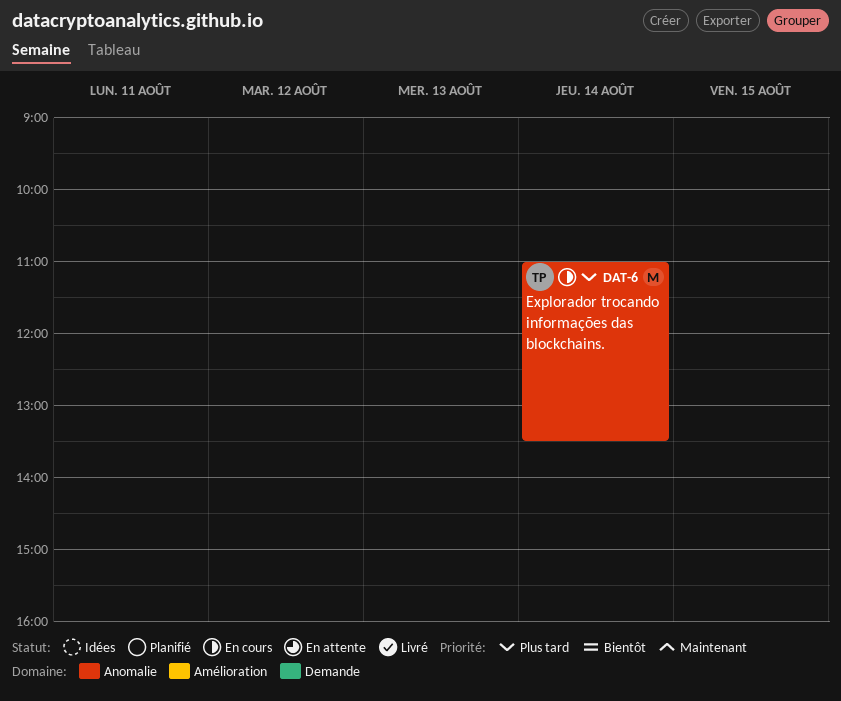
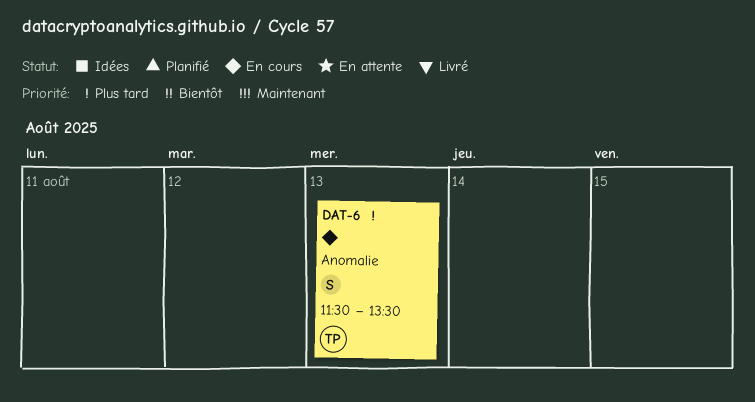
DAT-6, estimate: M -> S
DAT-6, day: Aug 14 -> Aug 13
DAT-6, begins: 11:00 -> 11:30

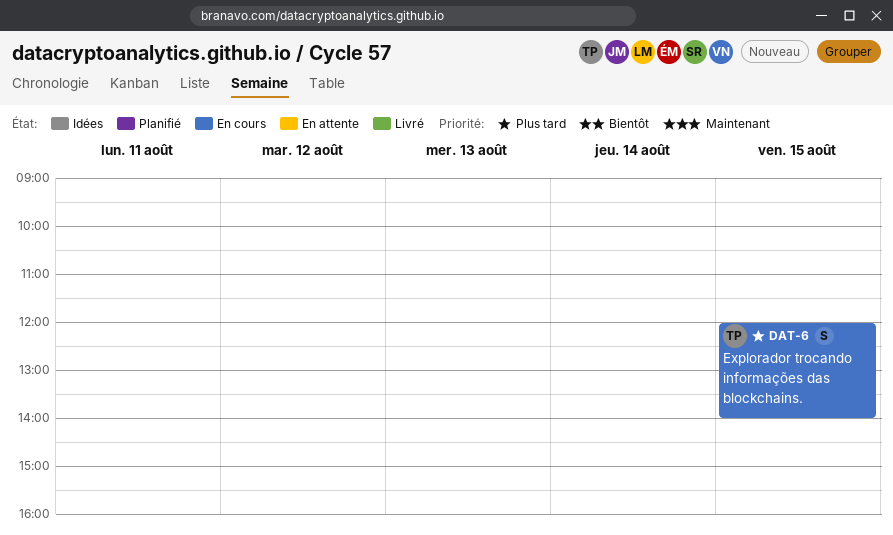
DAT-6, day: Aug 13 -> Aug 15
DAT-6, begins: 11:30 -> 12:00
DAT-6, ends: 13:30 -> 14:00

